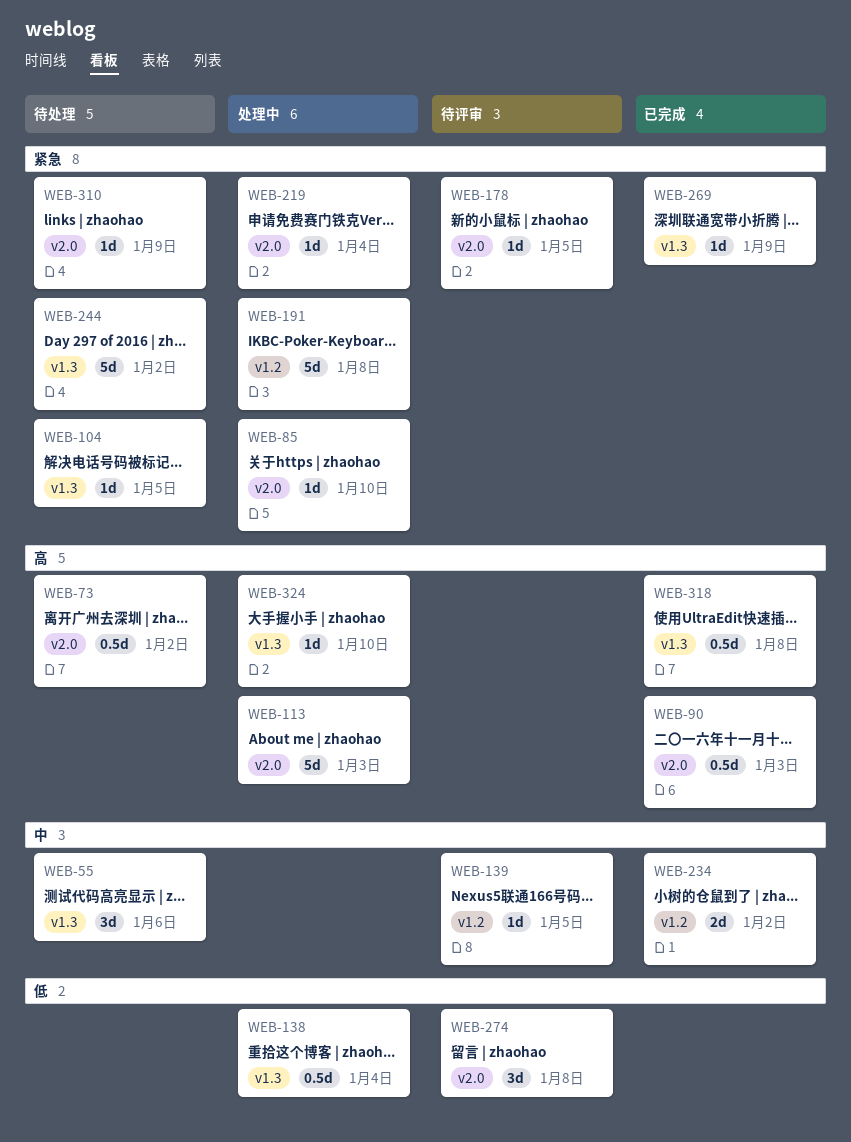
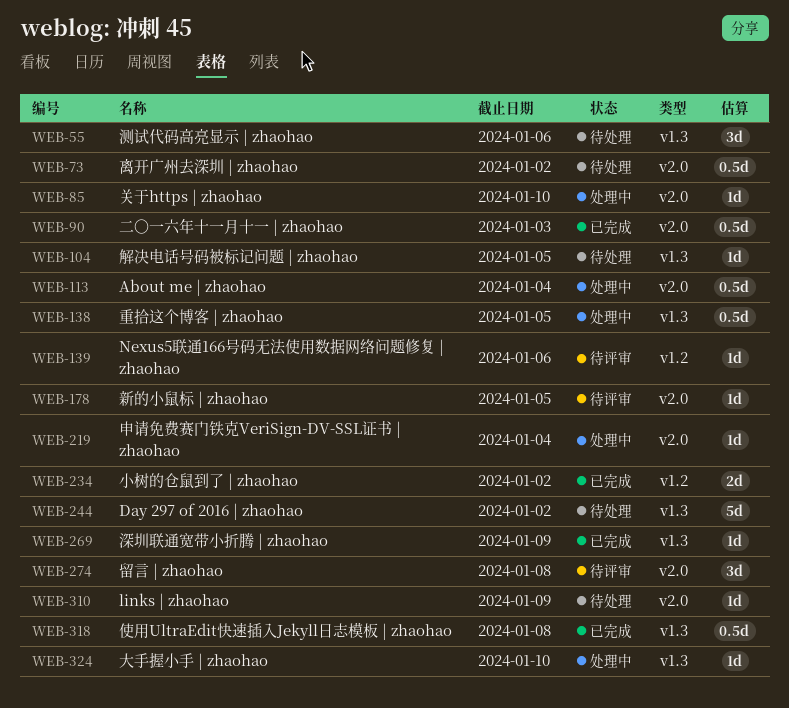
WEB-113, estimate: 5d -> 0.5d
WEB-113, due: Jan 3 -> Jan 4
WEB-138, due: Jan 4 -> Jan 5
WEB-139, due: Jan 5 -> Jan 6
WEB-191: present -> none

